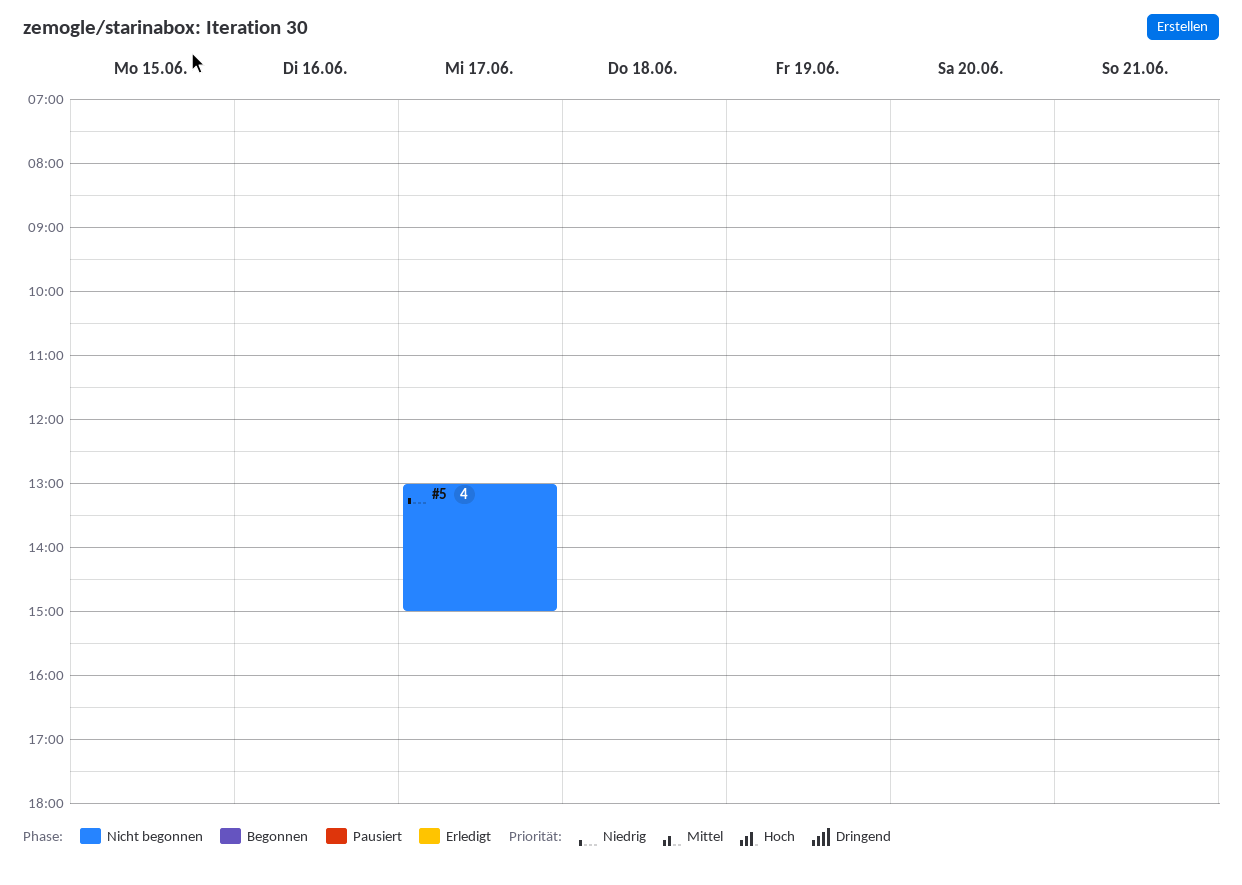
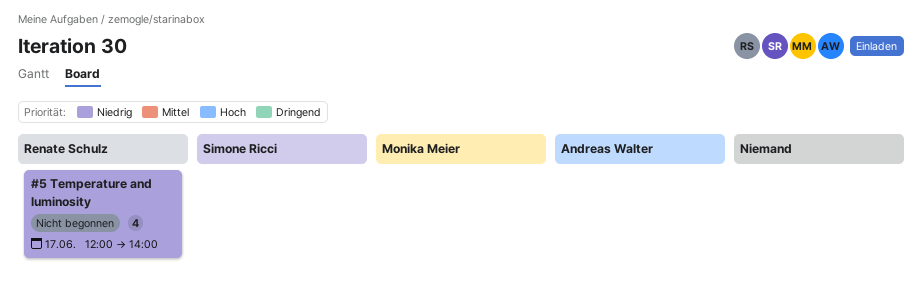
#5, begins: 13:00 -> 12:00
#5, ends: 15:00 -> 14:00

